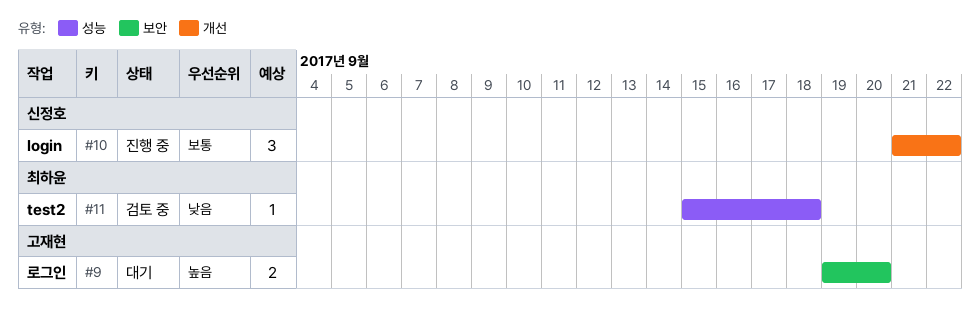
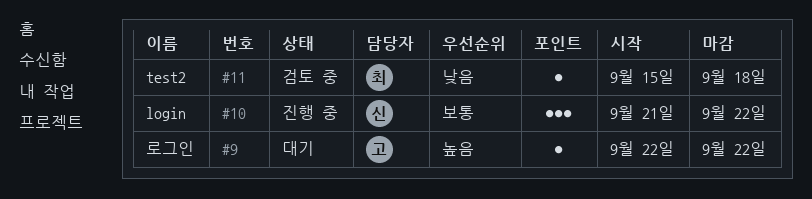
#9, estimate: 2 -> 1
#9, start: Sep 19 -> Sep 22
#9, due: Sep 20 -> Sep 22

